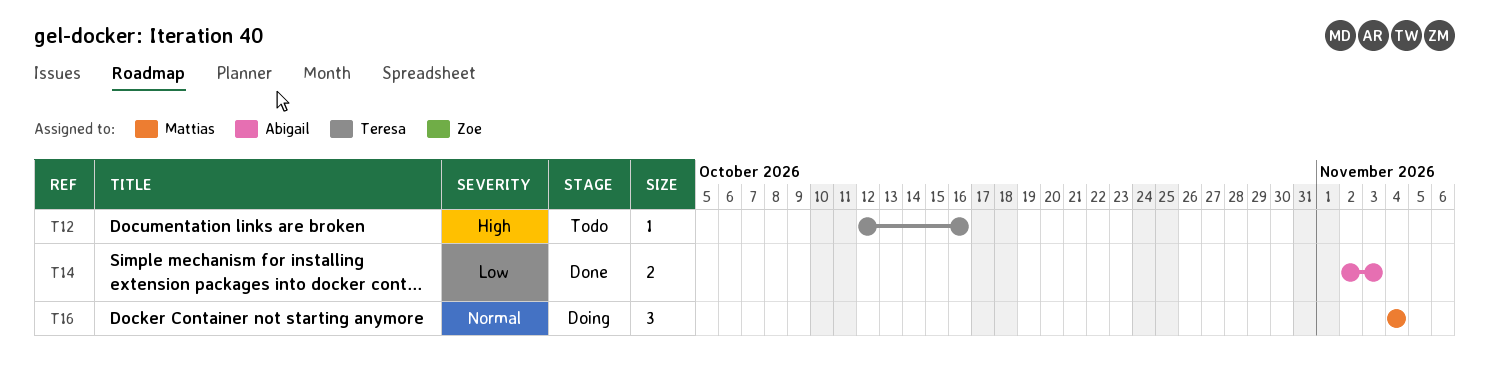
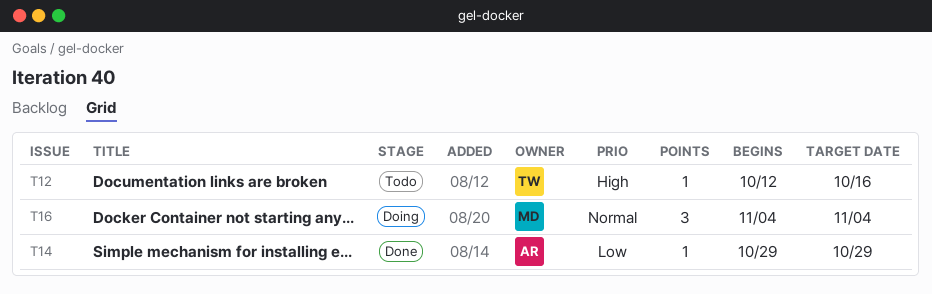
T14, estimate: 2 -> 1
T14, start: Nov 2 -> Oct 29
T14, due: Nov 3 -> Oct 29

